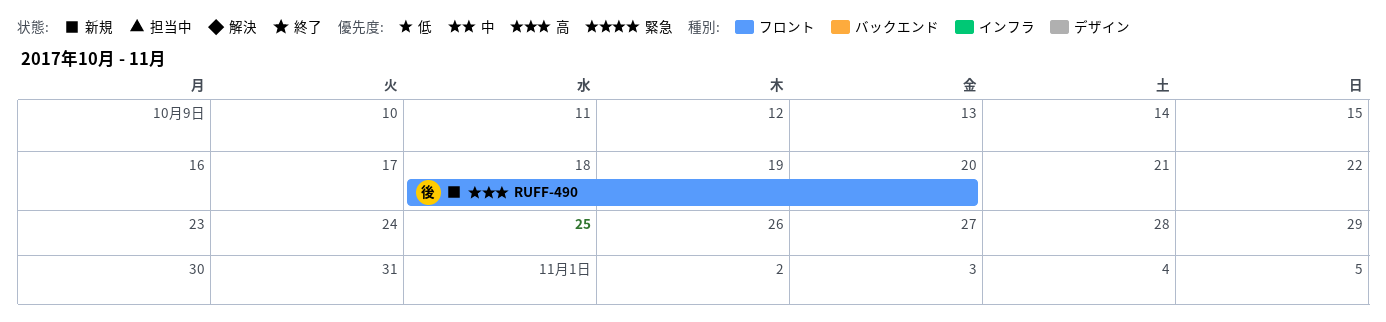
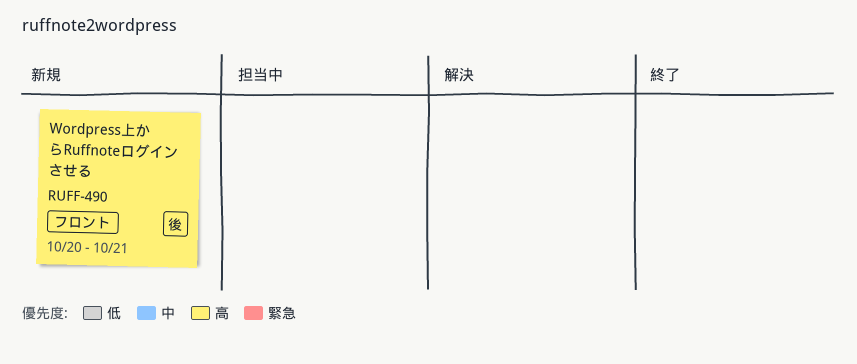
RUFF-490, start: Oct 18 -> Oct 20
RUFF-490, due: Oct 20 -> Oct 21

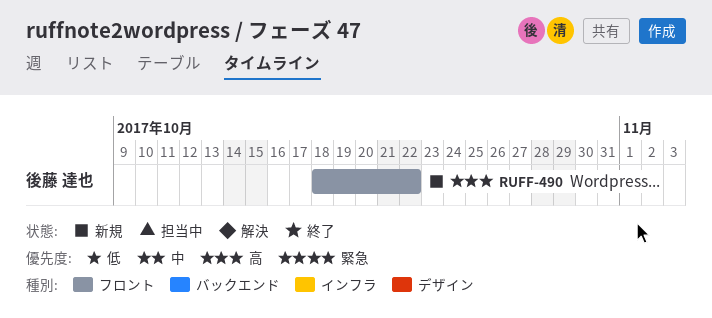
RUFF-490, start: Oct 20 -> Oct 18
RUFF-490, due: Oct 21 -> Oct 22

